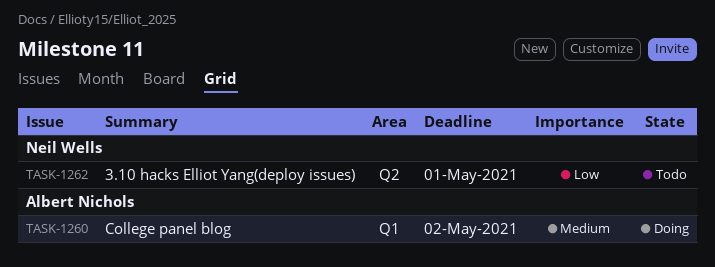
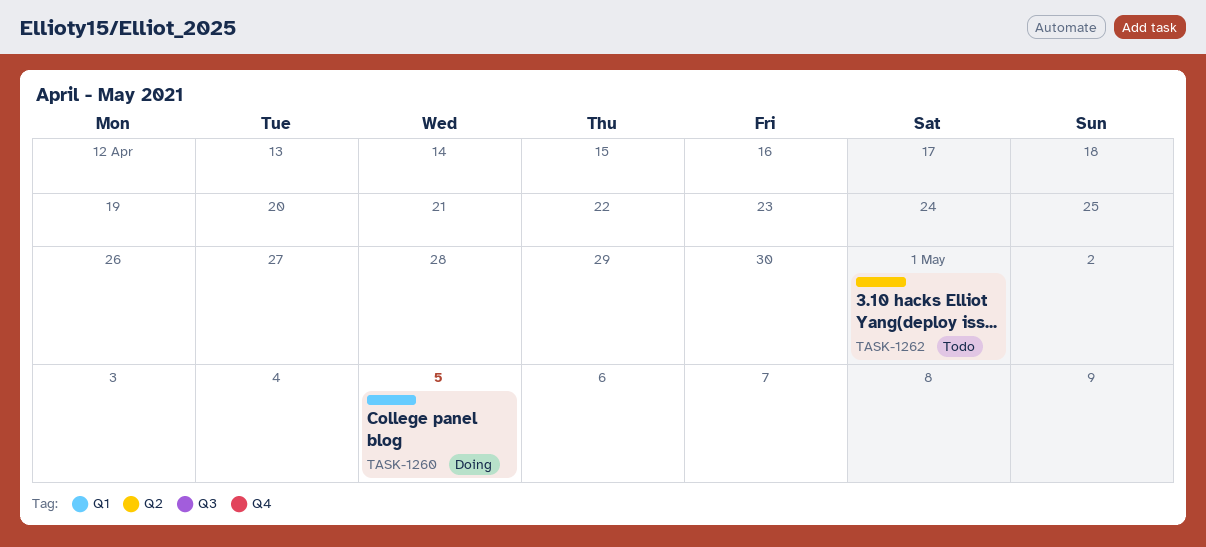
TASK-1260, due: May 2 -> May 5

